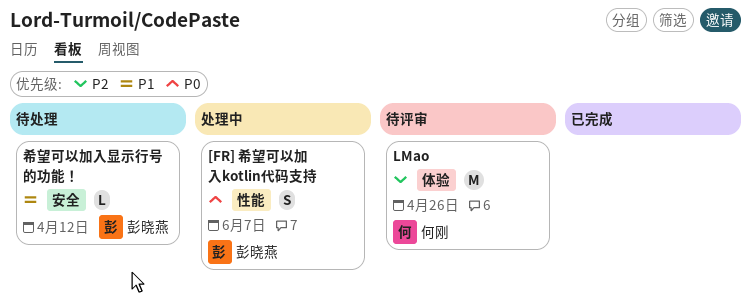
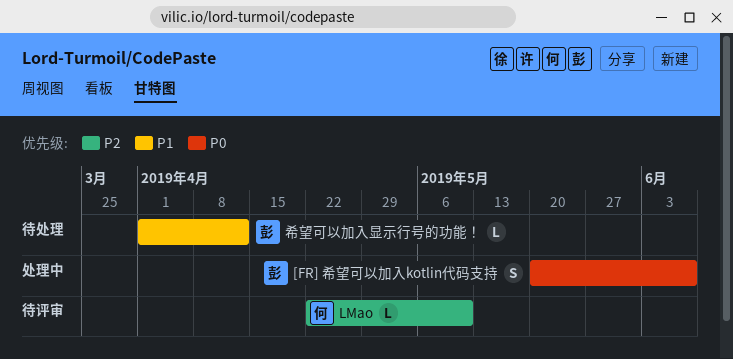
LMao, estimate: M -> L
LMao, due: Apr 26 -> May 10

